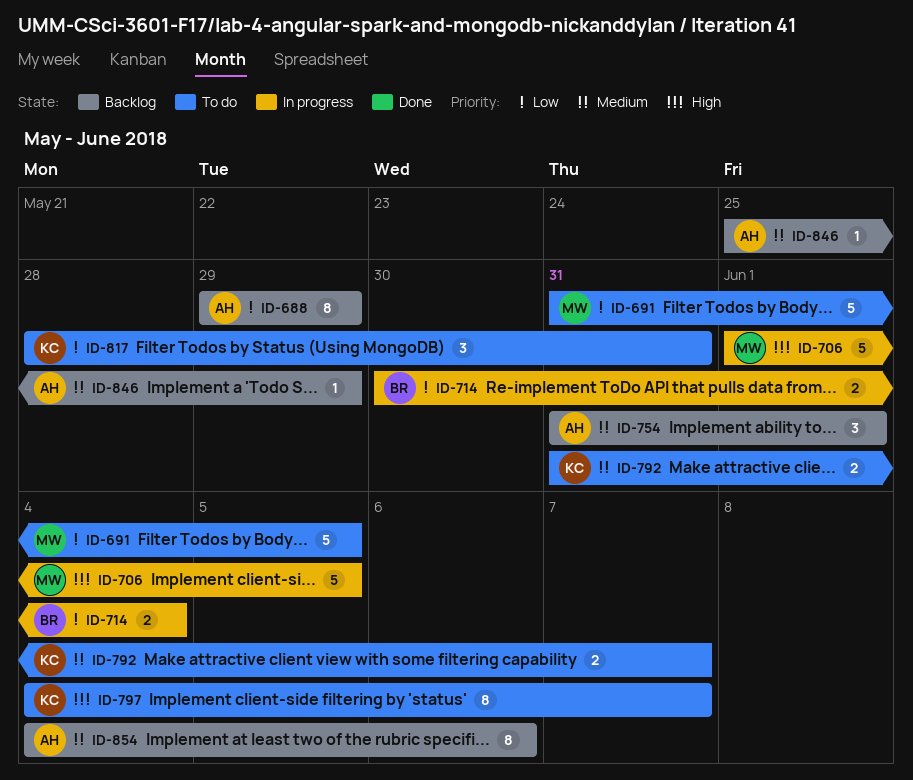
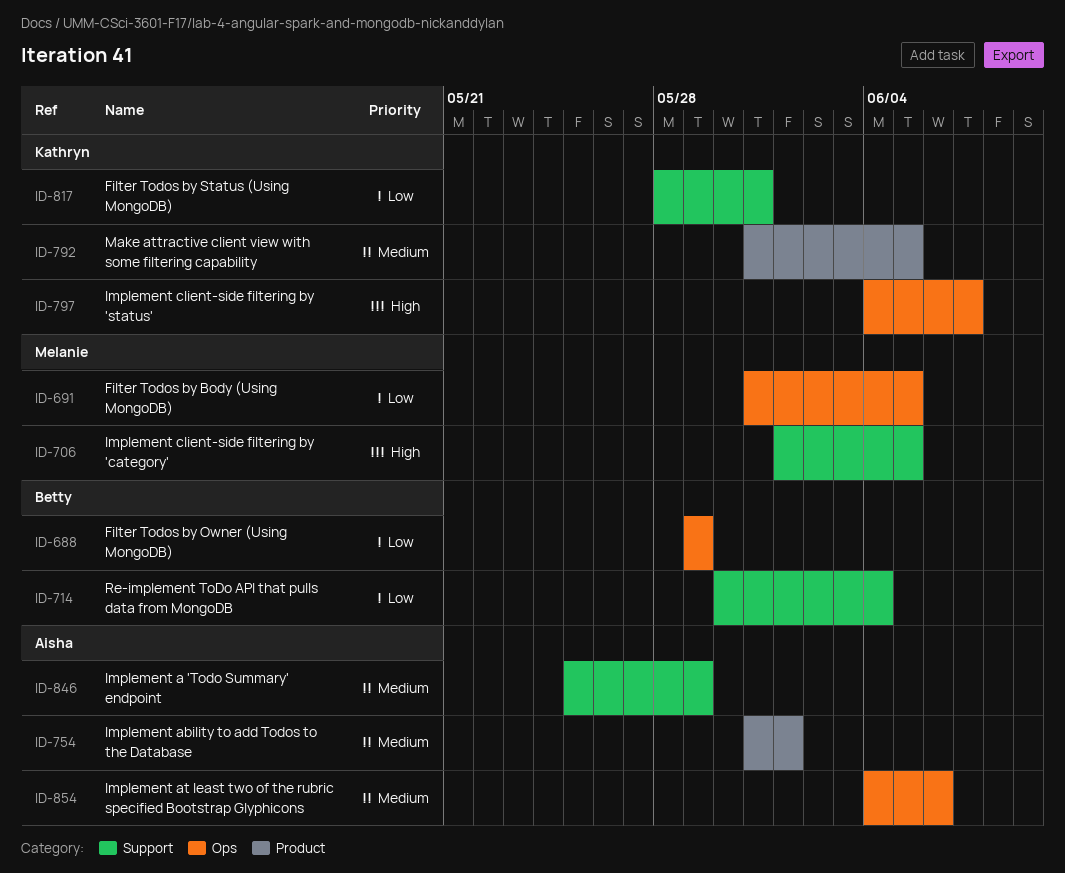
ID-688, owner: Aisha -> Betty
ID-792, due: Jun 7 -> Jun 5

